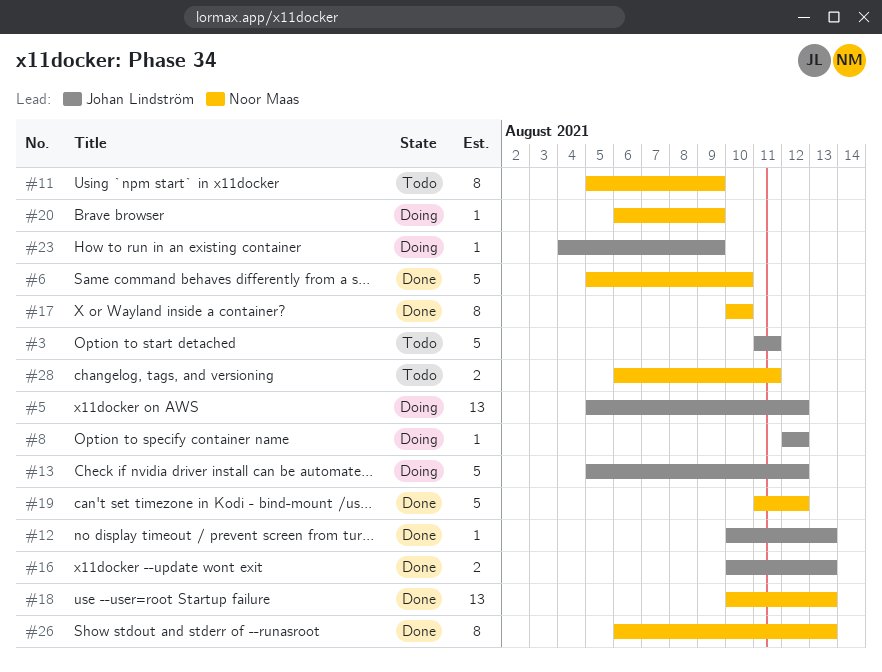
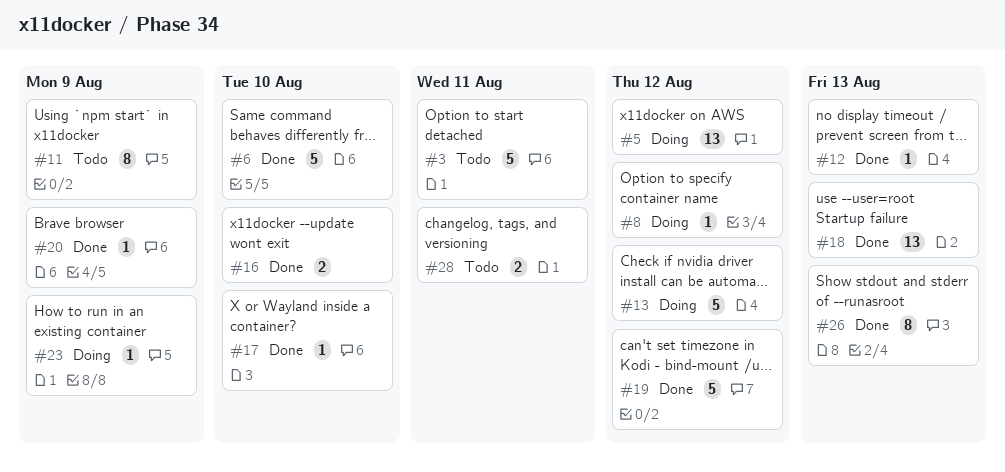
#16, due: Aug 13 -> Aug 10
#17, estimate: 8 -> 1
#20, status: Doing -> Done

